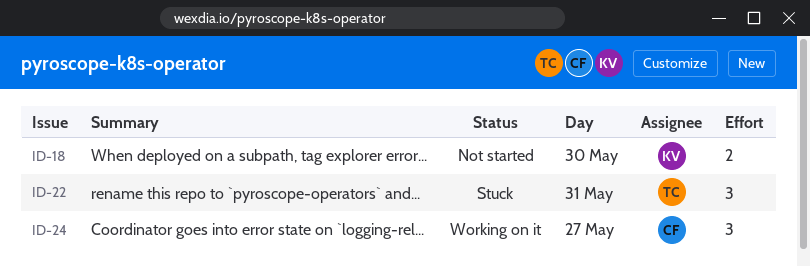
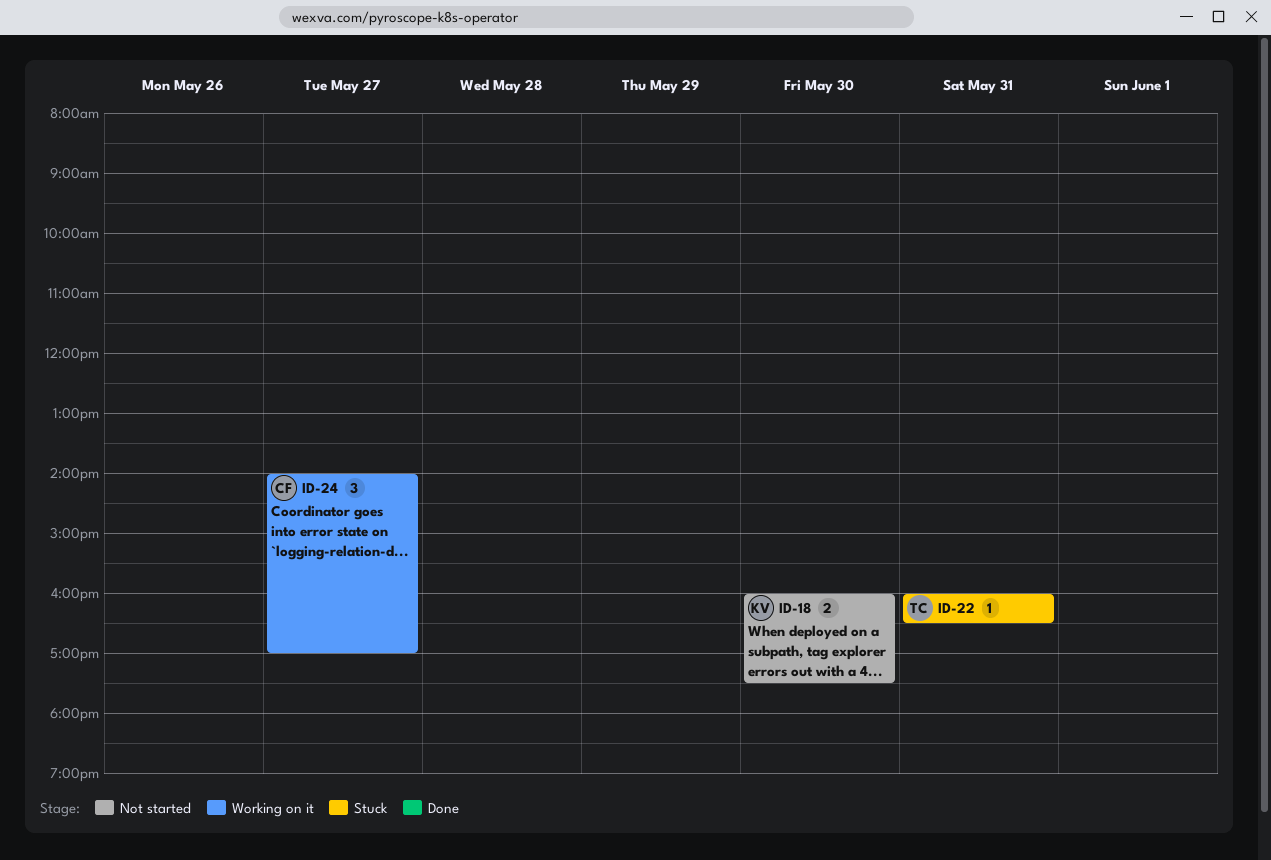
ID-22, estimate: 3 -> 1

